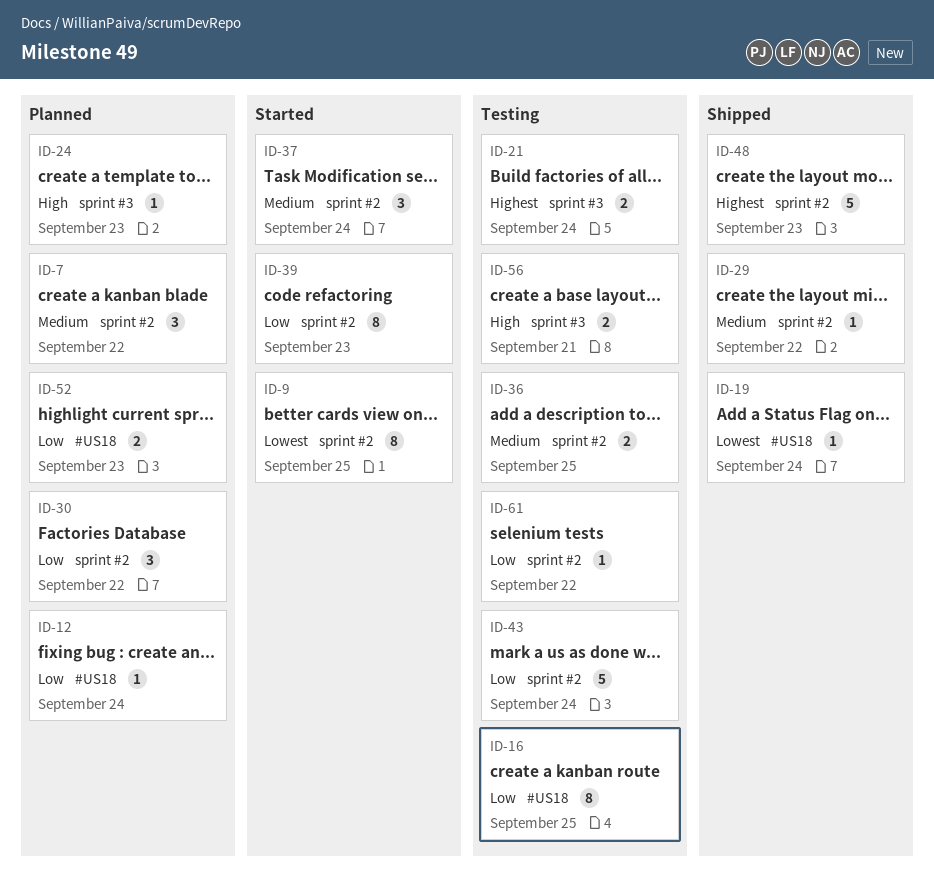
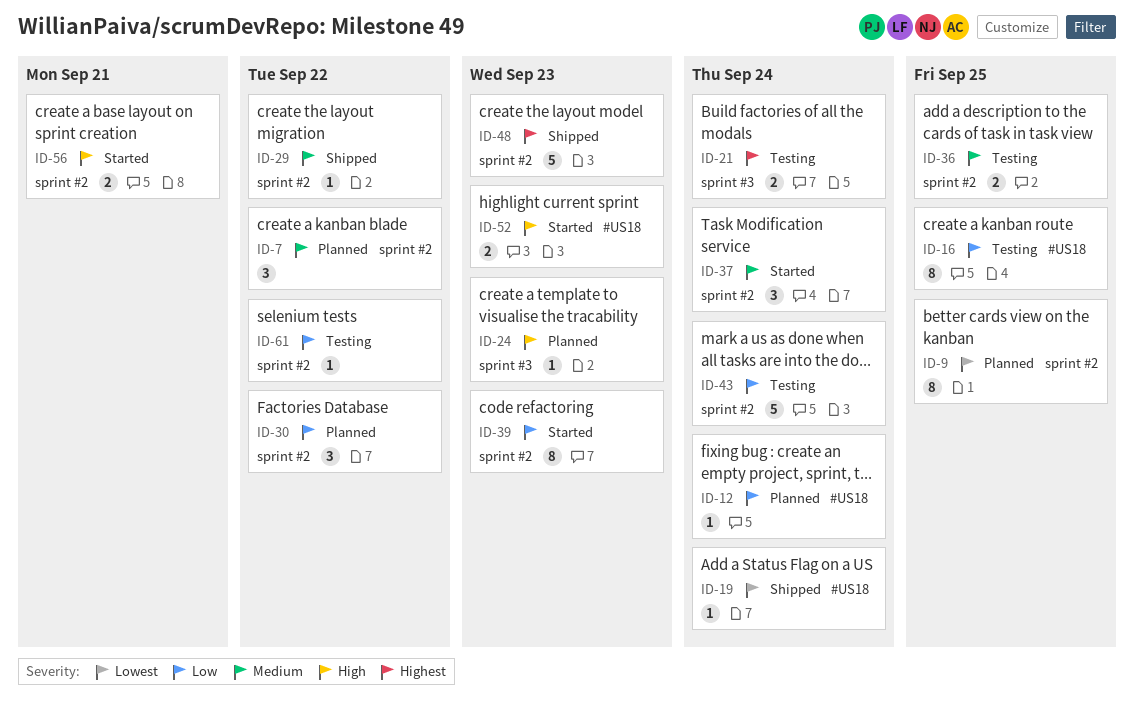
ID-9, status: Started -> Planned
ID-52, status: Planned -> Started
ID-52, priority: Low -> High
ID-56, status: Testing -> Started
ID-56, label: sprint #3 -> sprint #2

